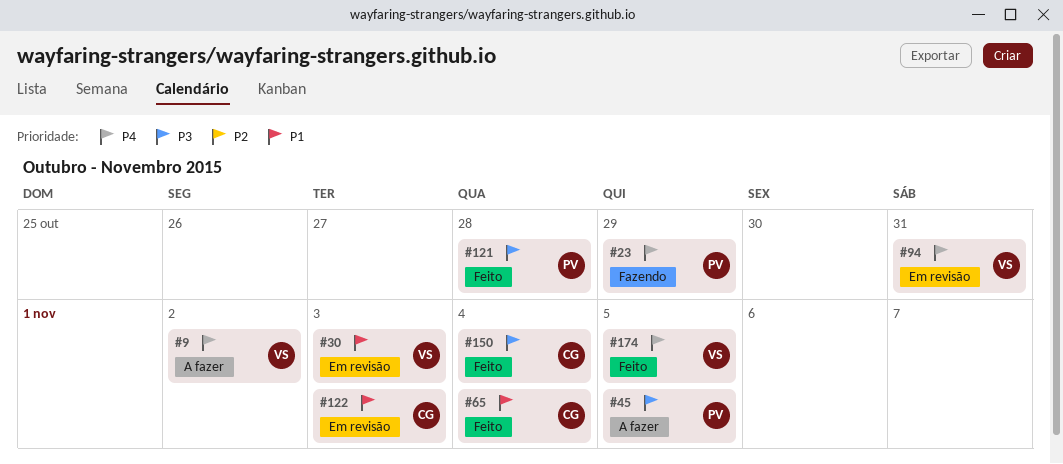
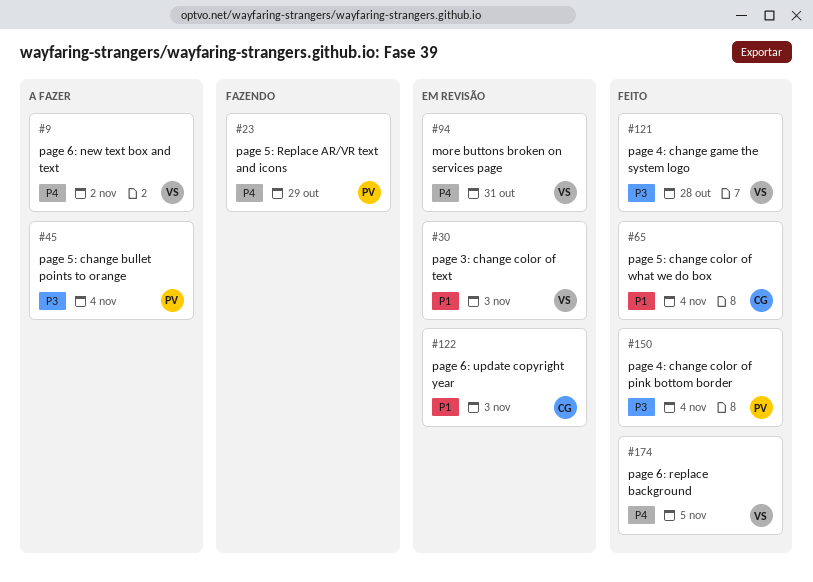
#45, due: Nov 5 -> Nov 4
#121, owner: PV -> VS
#150, owner: CG -> PV

